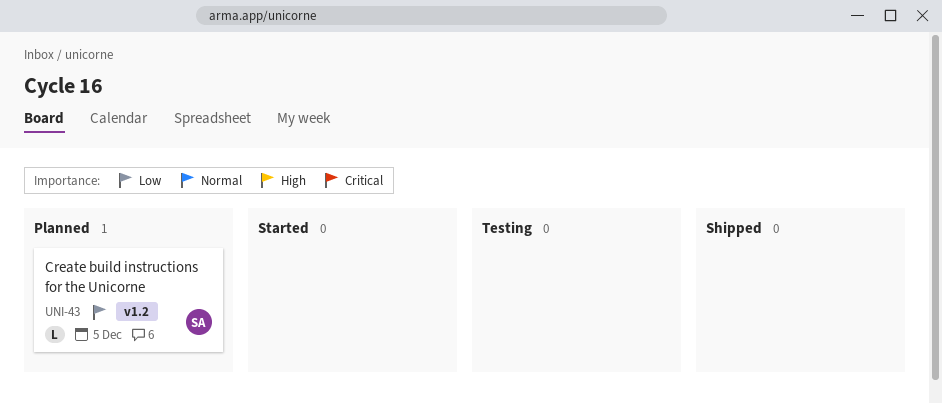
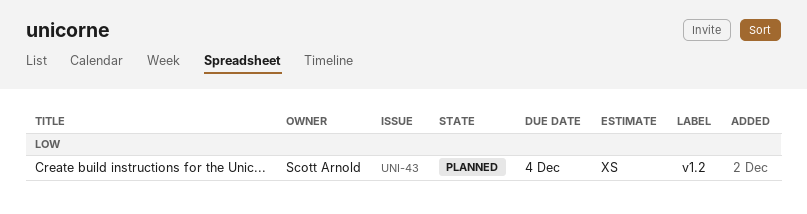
UNI-43, estimate: L -> XS
UNI-43, due: Dec 5 -> Dec 4

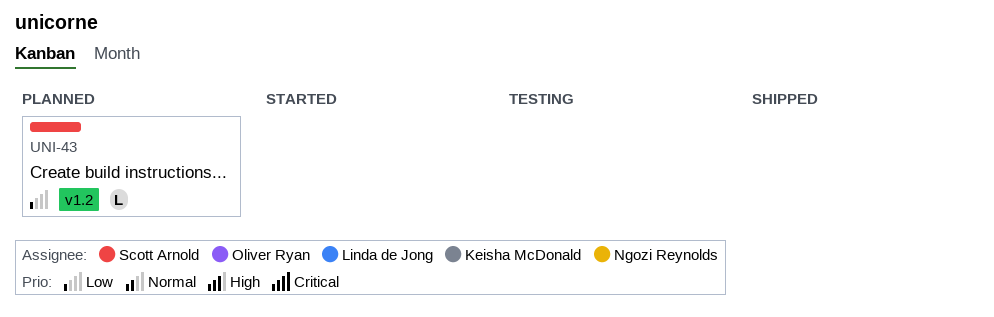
UNI-43, estimate: XS -> L

